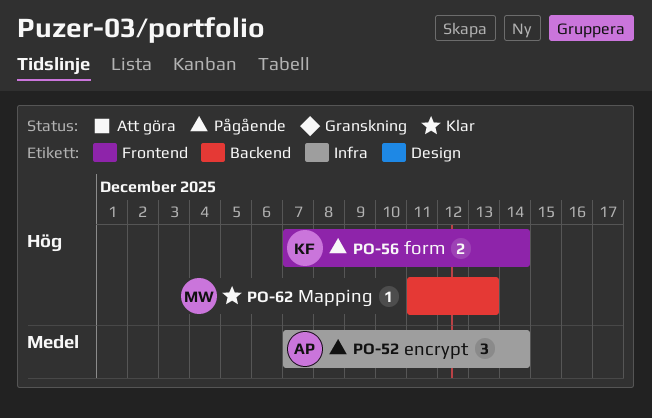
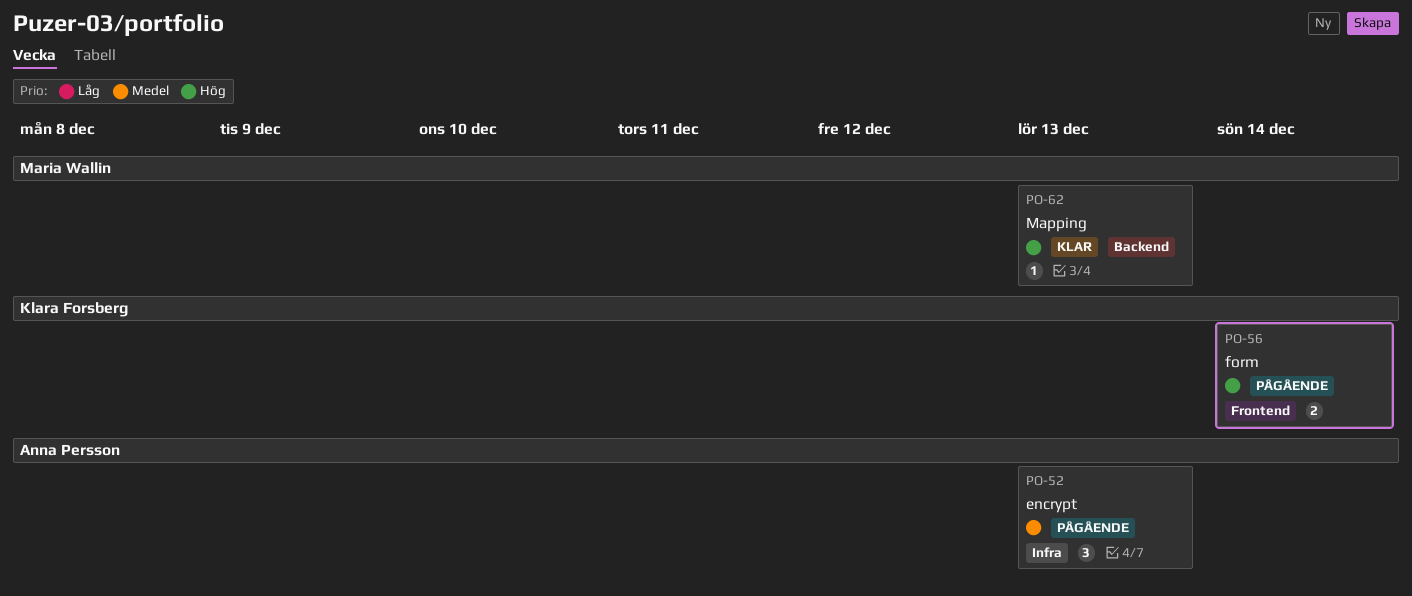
PO-52, due: Dec 14 -> Dec 13

